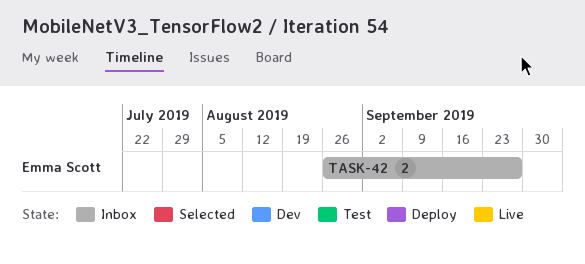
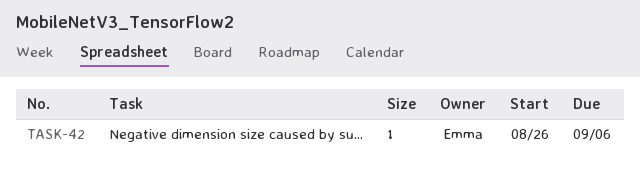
TASK-42, estimate: 2 -> 1
TASK-42, due: Sep 27 -> Sep 6

